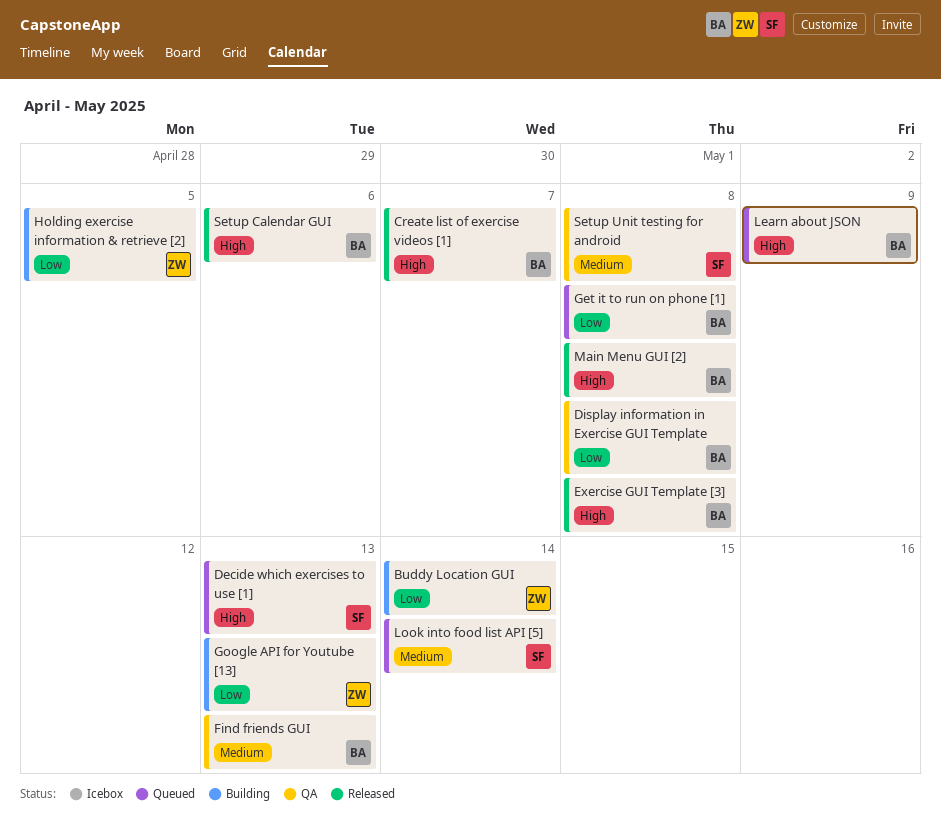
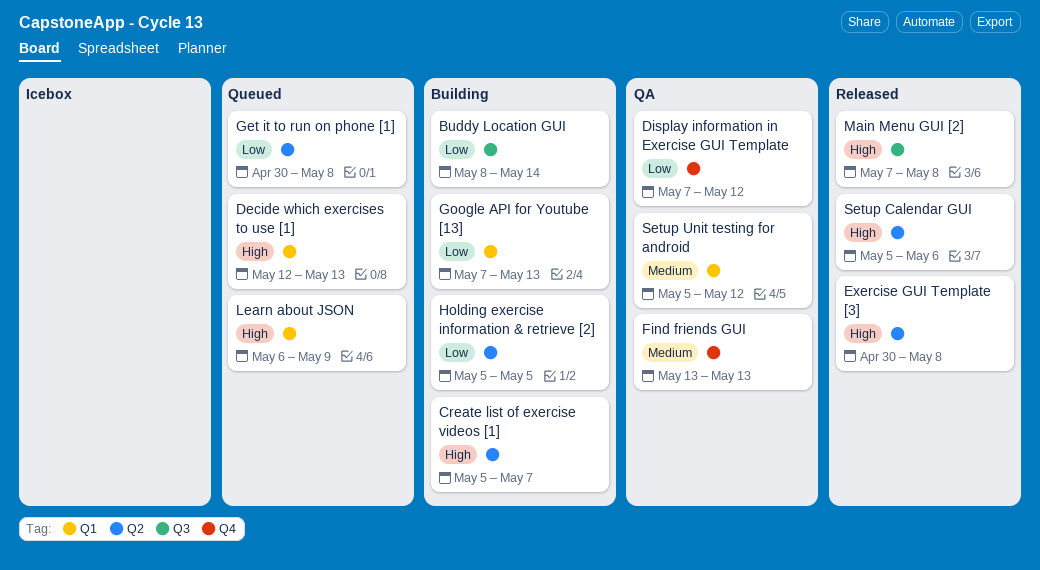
Create list of exercise videos [1], status: Released -> Building
Display information in Exercise GUI Template, due: May 8 -> May 12
Look into food list API [5]: present -> none
Setup Unit testing for android, due: May 8 -> May 12

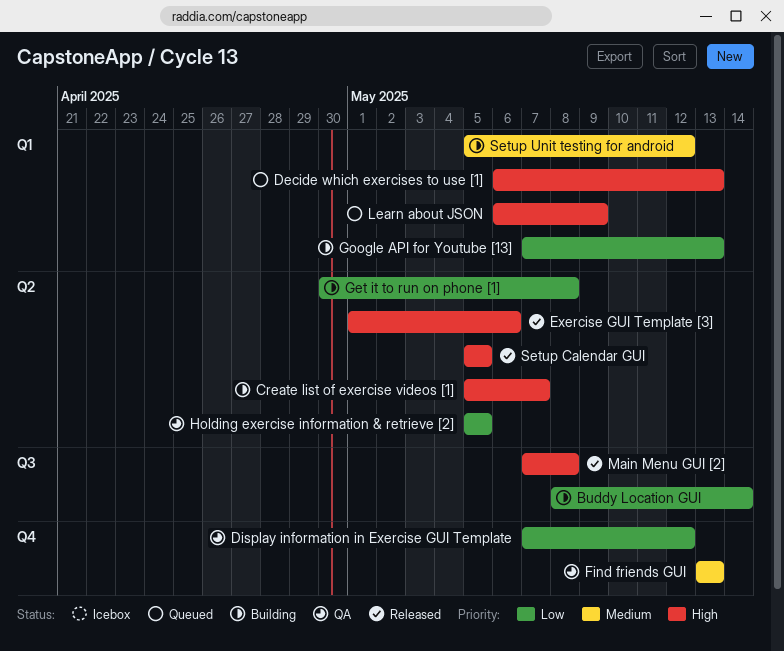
Decide which exercises to use [1], start: May 12 -> May 6
Exercise GUI Template [3], start: Apr 30 -> May 1
Exercise GUI Template [3], due: May 8 -> May 6
Get it to run on phone [1], status: Queued -> Building
Holding exercise information & retrieve [2], status: Building -> QA
Setup Calendar GUI, due: May 6 -> May 5
Setup Unit testing for android, status: QA -> Building

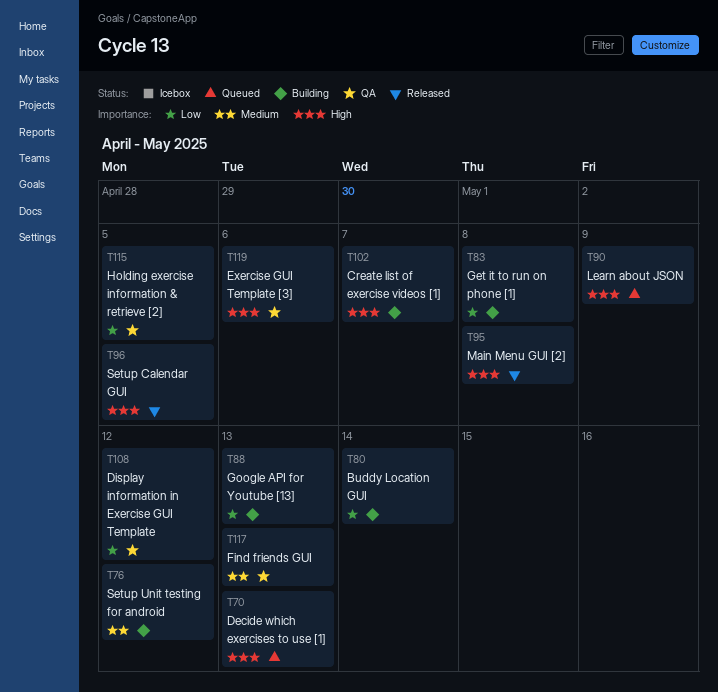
Exercise GUI Template [3], status: Released -> QA

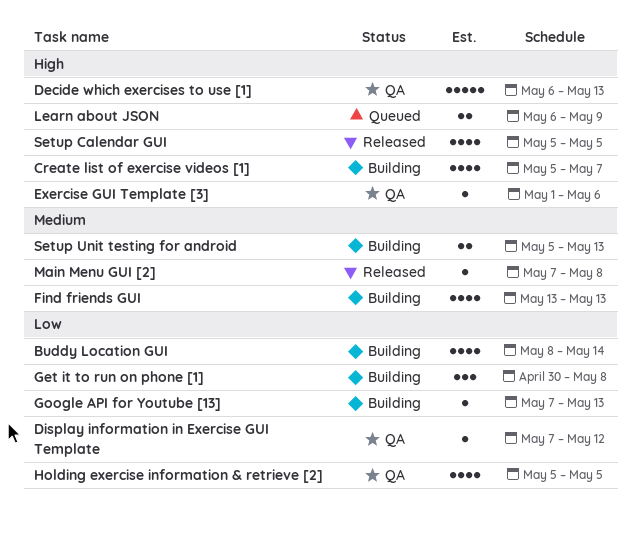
Decide which exercises to use [1], status: Queued -> QA
Find friends GUI, status: QA -> Building
Main Menu GUI [2], priority: High -> Medium
Setup Unit testing for android, due: May 12 -> May 13

